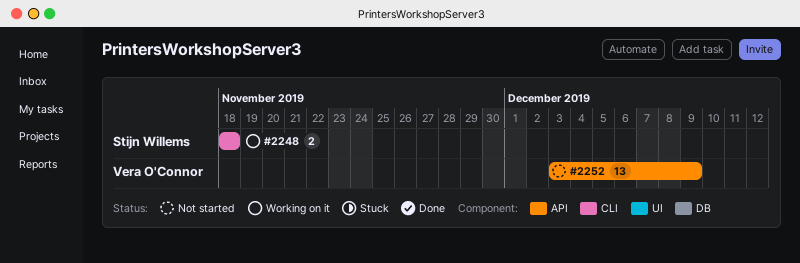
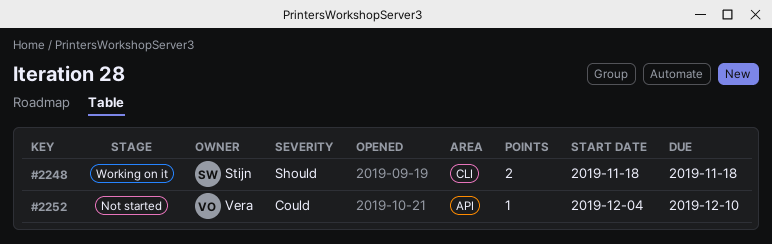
#2252, estimate: 13 -> 1
#2252, start: Dec 3 -> Dec 4
#2252, due: Dec 9 -> Dec 10

